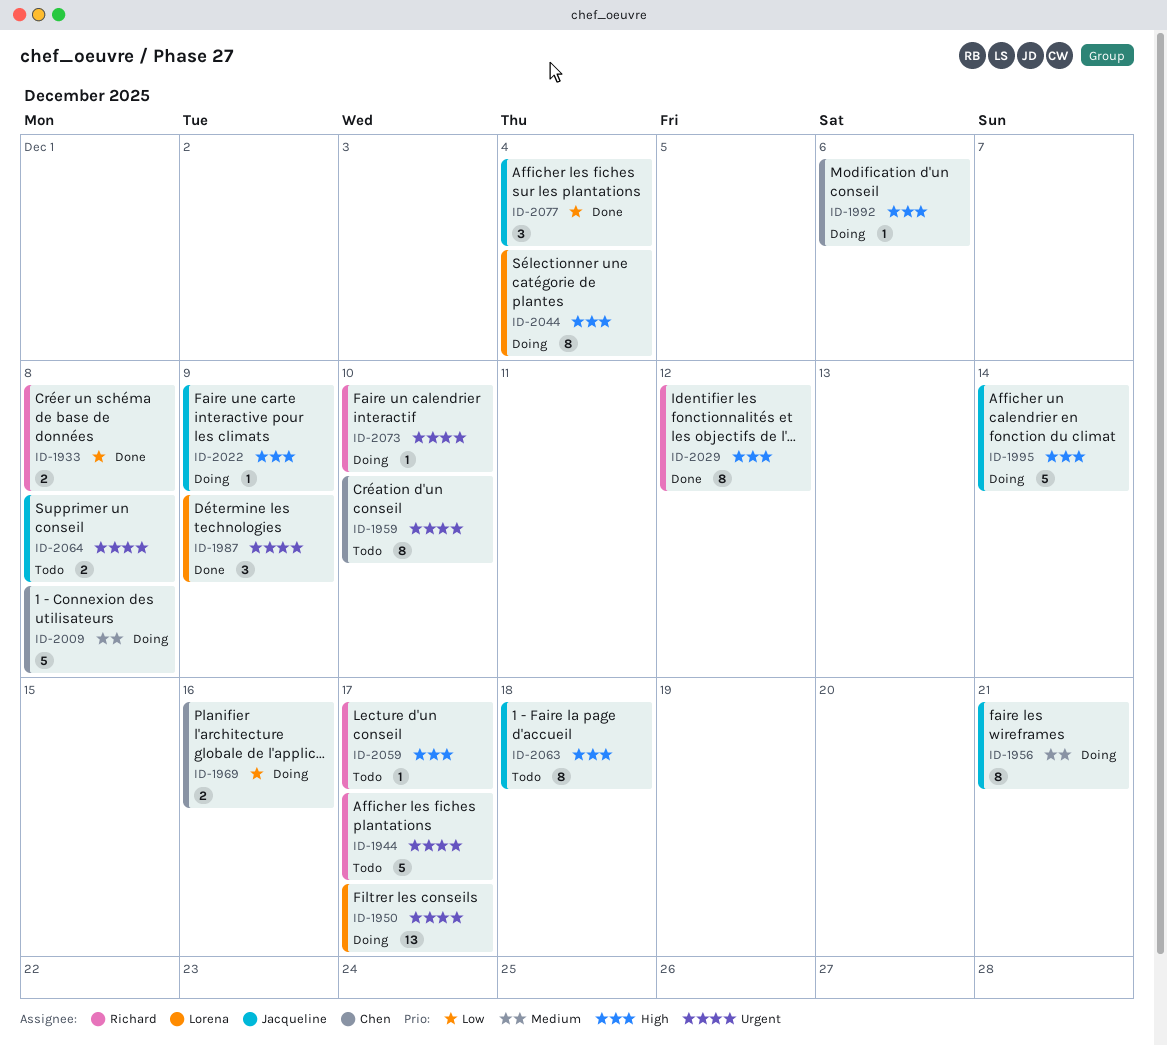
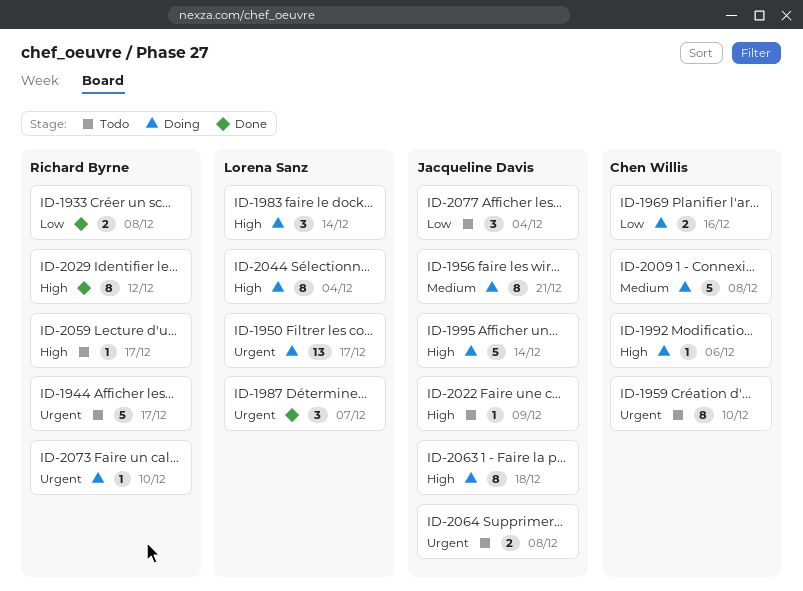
ID-1983: none -> present
ID-1987, due: Dec 9 -> Dec 7
ID-2022, status: Doing -> Todo
ID-2063, status: Todo -> Doing
ID-2077, status: Done -> Todo

